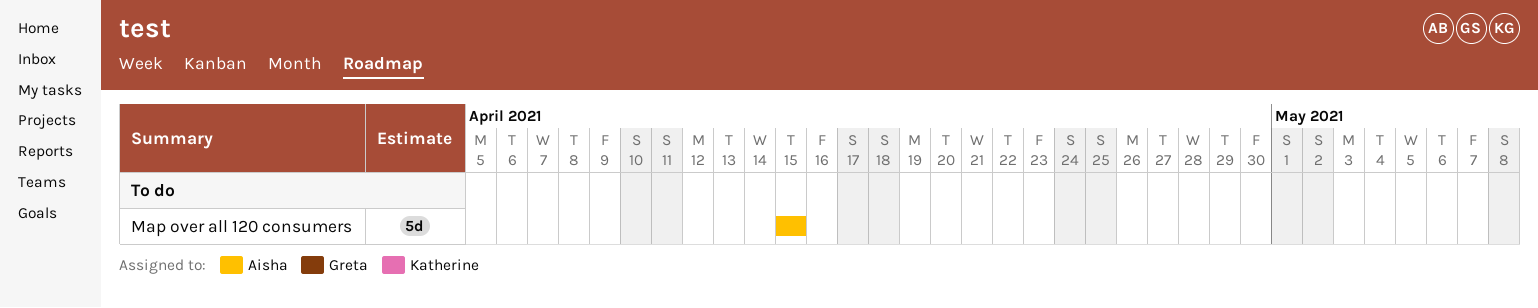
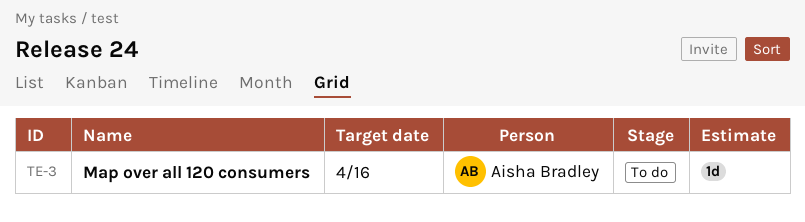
Map over all 120 consumers, estimate: 5d -> 1d
Map over all 120 consumers, due: Apr 15 -> Apr 16

